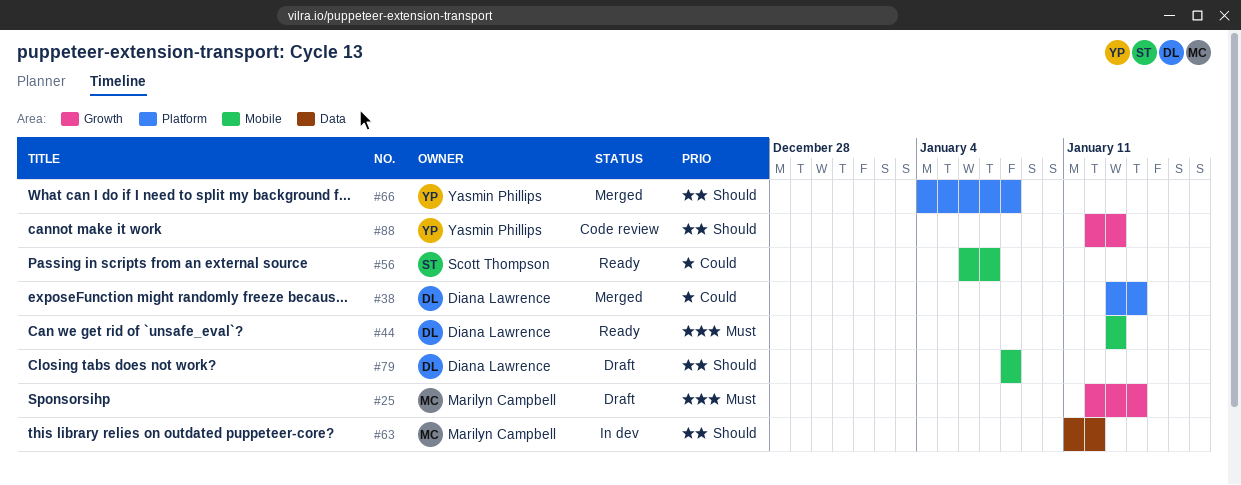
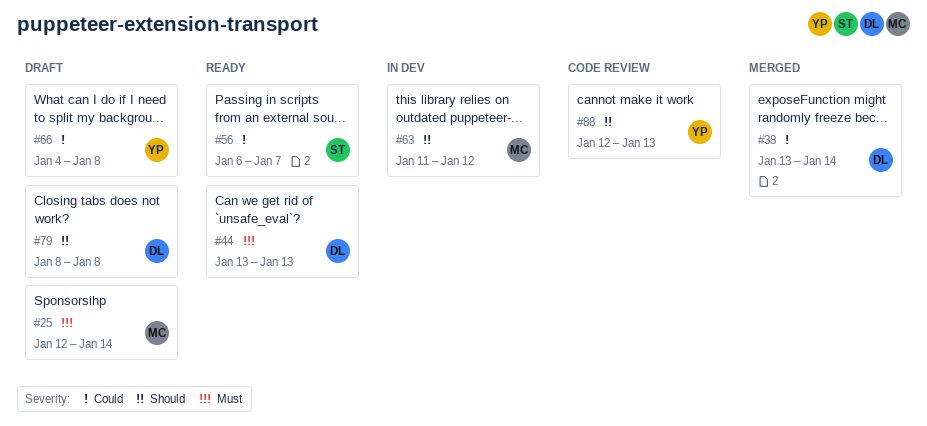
#66, status: Merged -> Draft
#66, priority: Should -> Could

